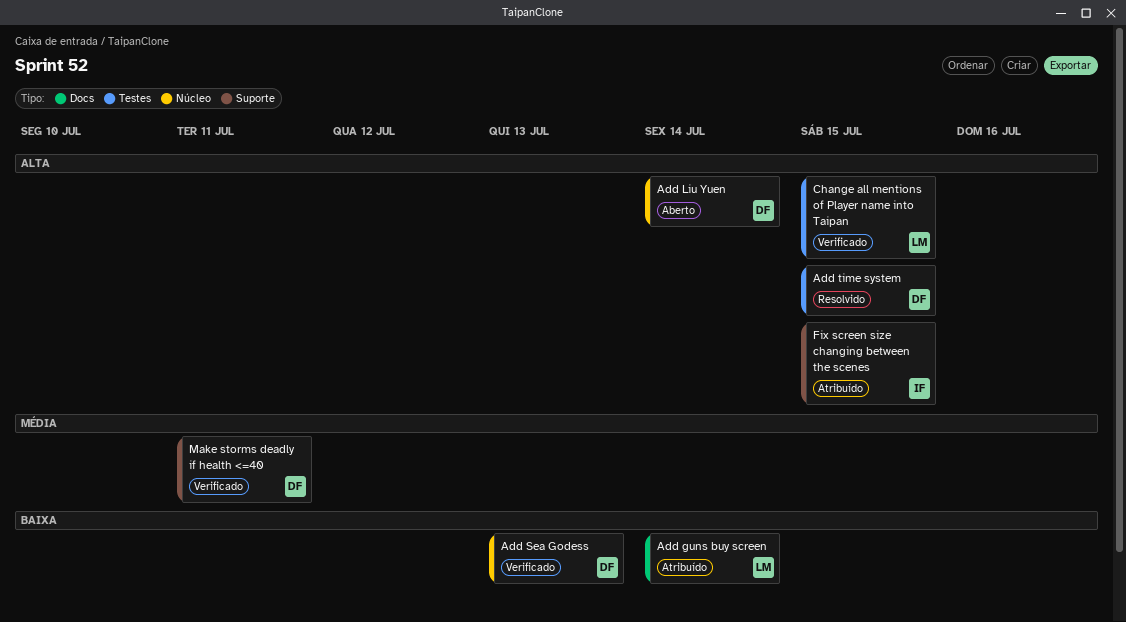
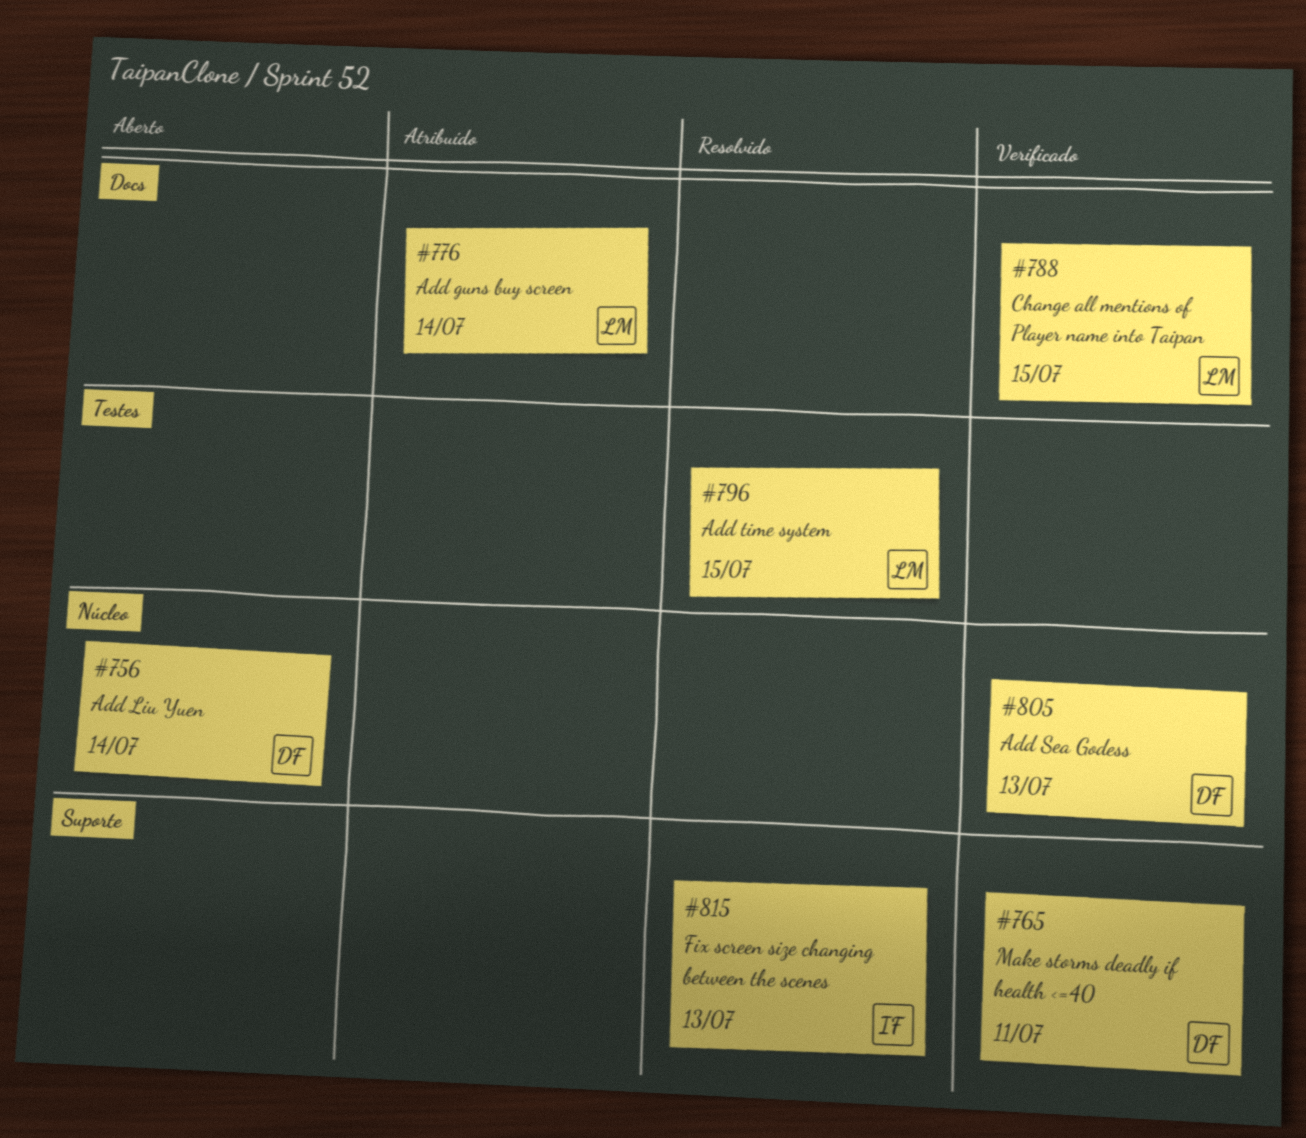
Add time system, owner: DF -> LM
Change all mentions of Player name into Taipan, label: Testes -> Docs
Fix screen size changing between the scenes, status: Atribuído -> Resolvido
Fix screen size changing between the scenes, due: Jul 15 -> Jul 13

